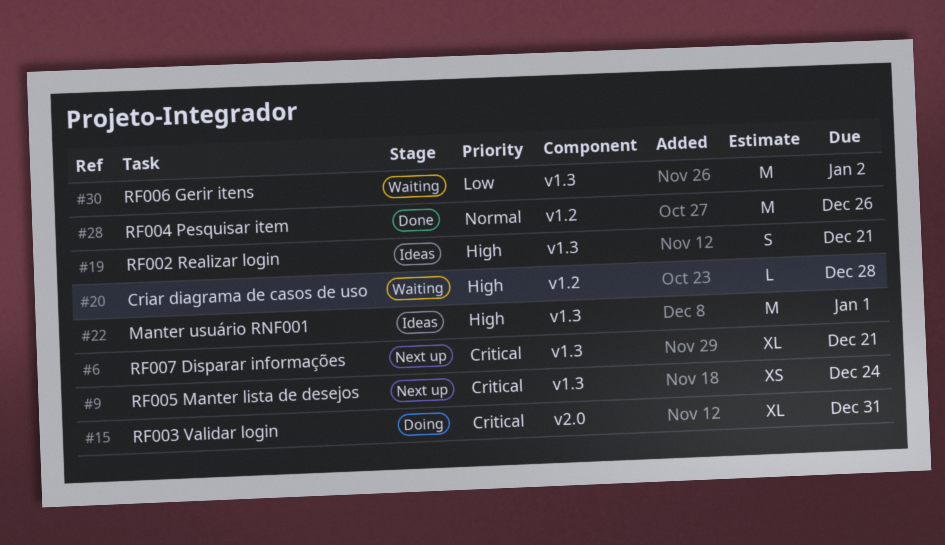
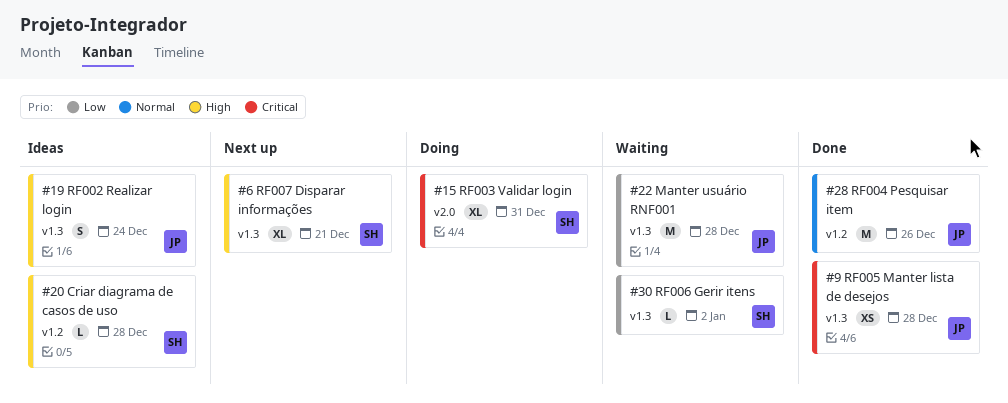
#6, priority: Critical -> High
#9, status: Next up -> Done
#9, due: Dec 24 -> Dec 28
#19, due: Dec 21 -> Dec 24
#20, status: Waiting -> Ideas
#22, status: Ideas -> Waiting
#22, priority: High -> Low
#22, due: Jan 1 -> Dec 28
#30, estimate: M -> L

